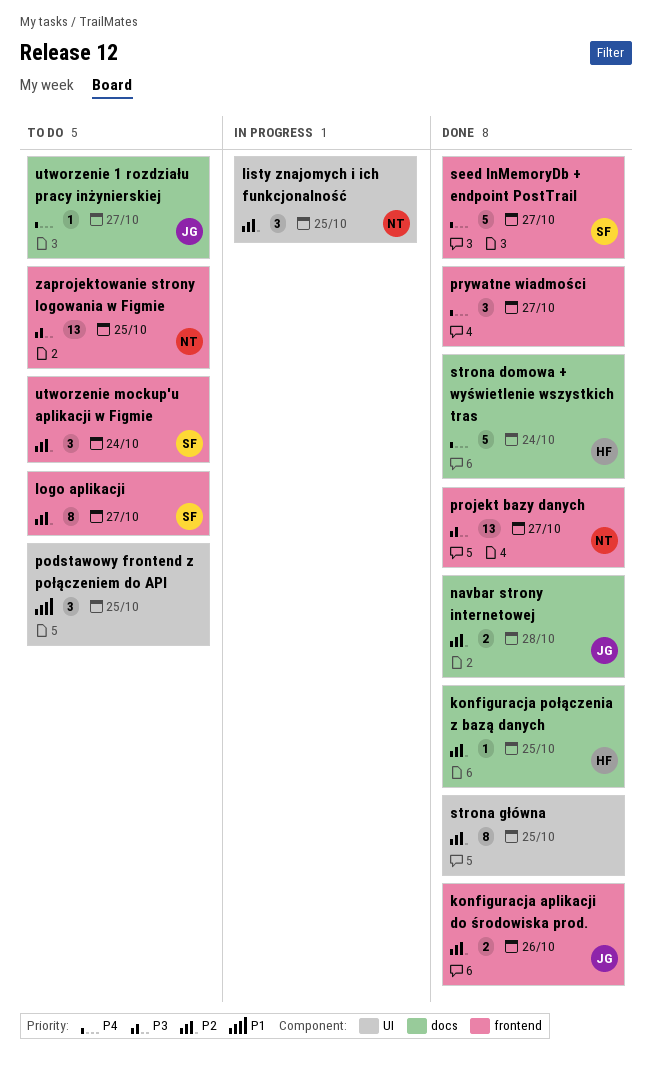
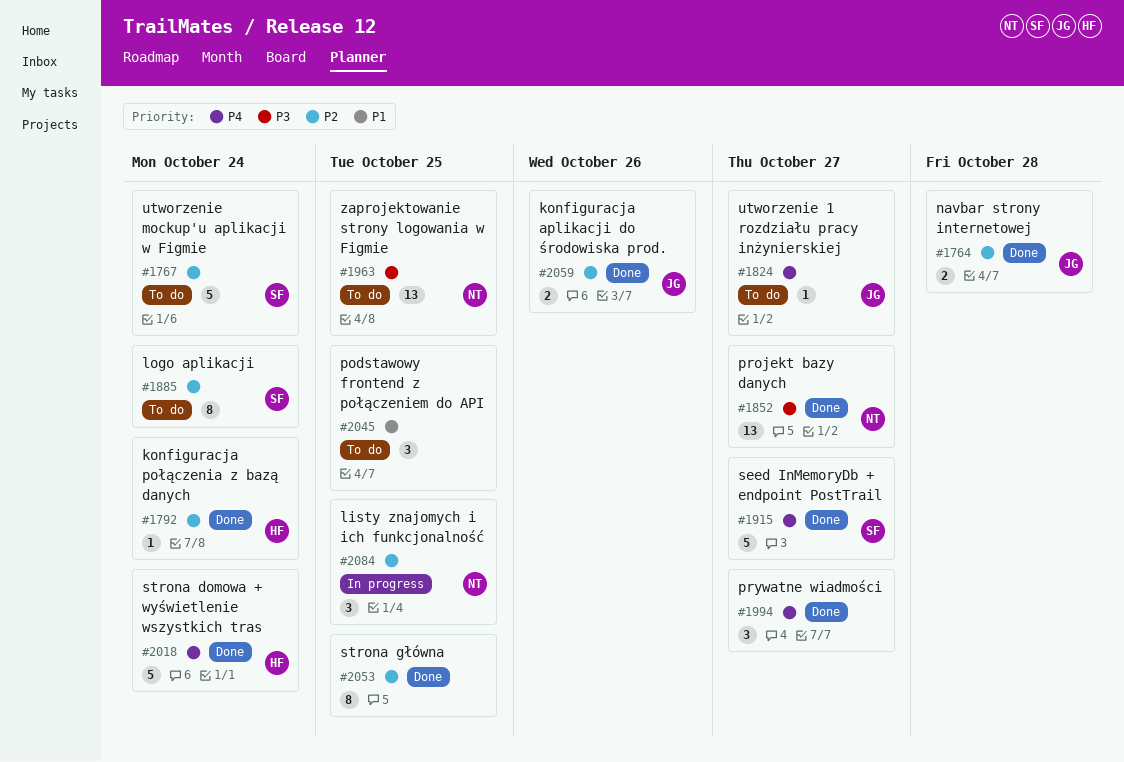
konfiguracja połączenia z bazą danych, due: Oct 25 -> Oct 24
logo aplikacji, due: Oct 27 -> Oct 24
utworzenie mockup'u aplikacji w Figmie, estimate: 3 -> 5

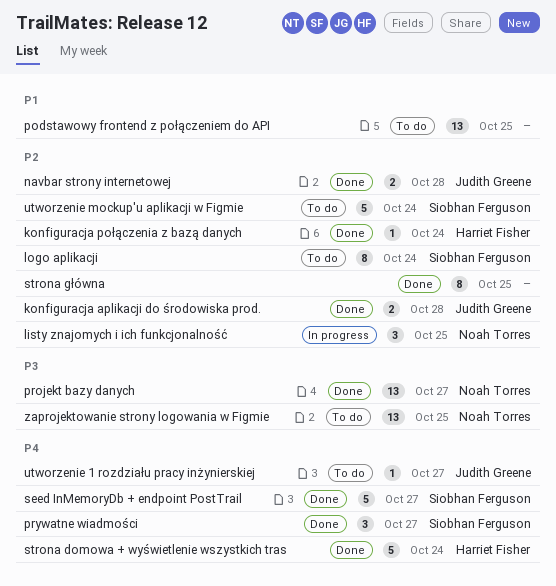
konfiguracja aplikacji do środowiska prod., due: Oct 26 -> Oct 28
podstawowy frontend z połączeniem do API, estimate: 3 -> 13
prywatne wiadmości, owner: none -> Siobhan Ferguson

